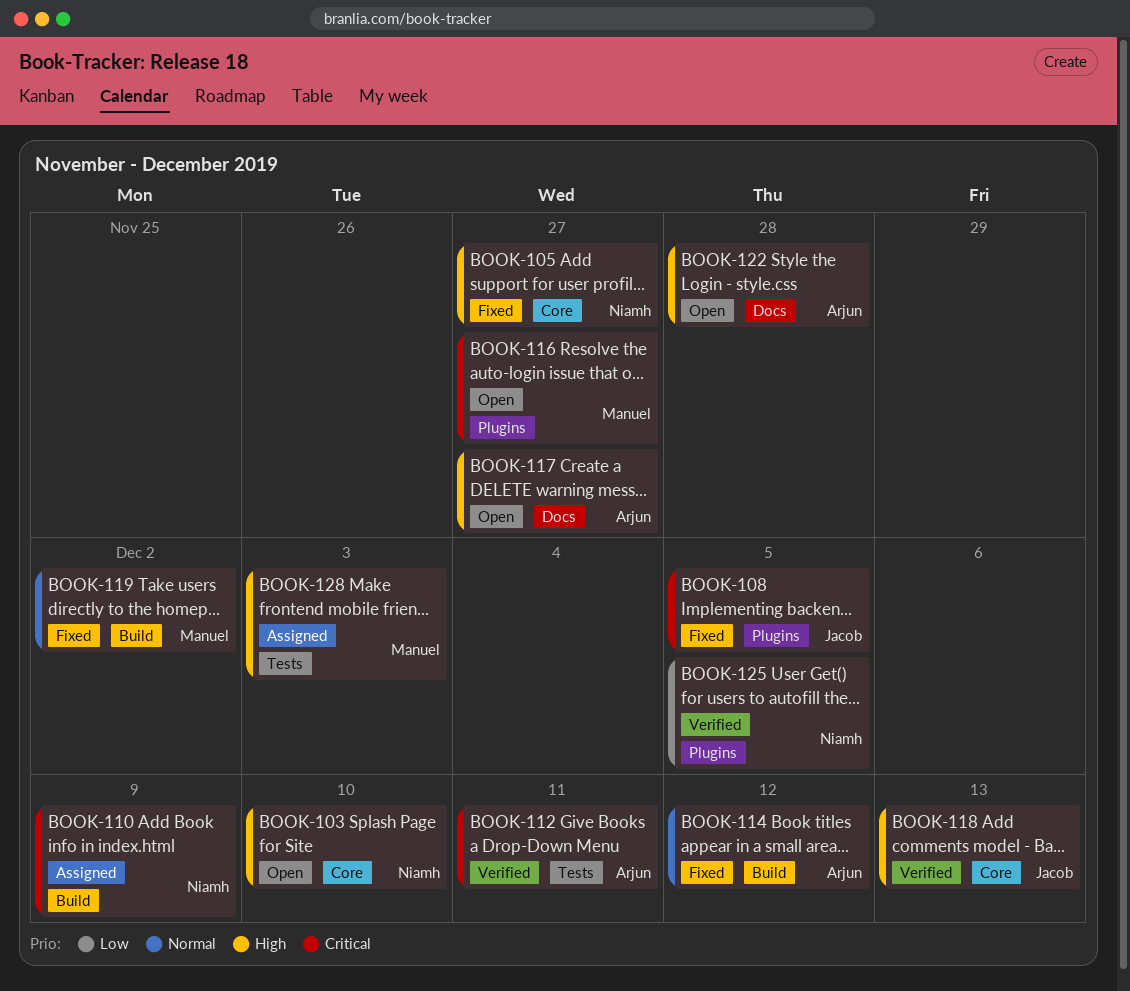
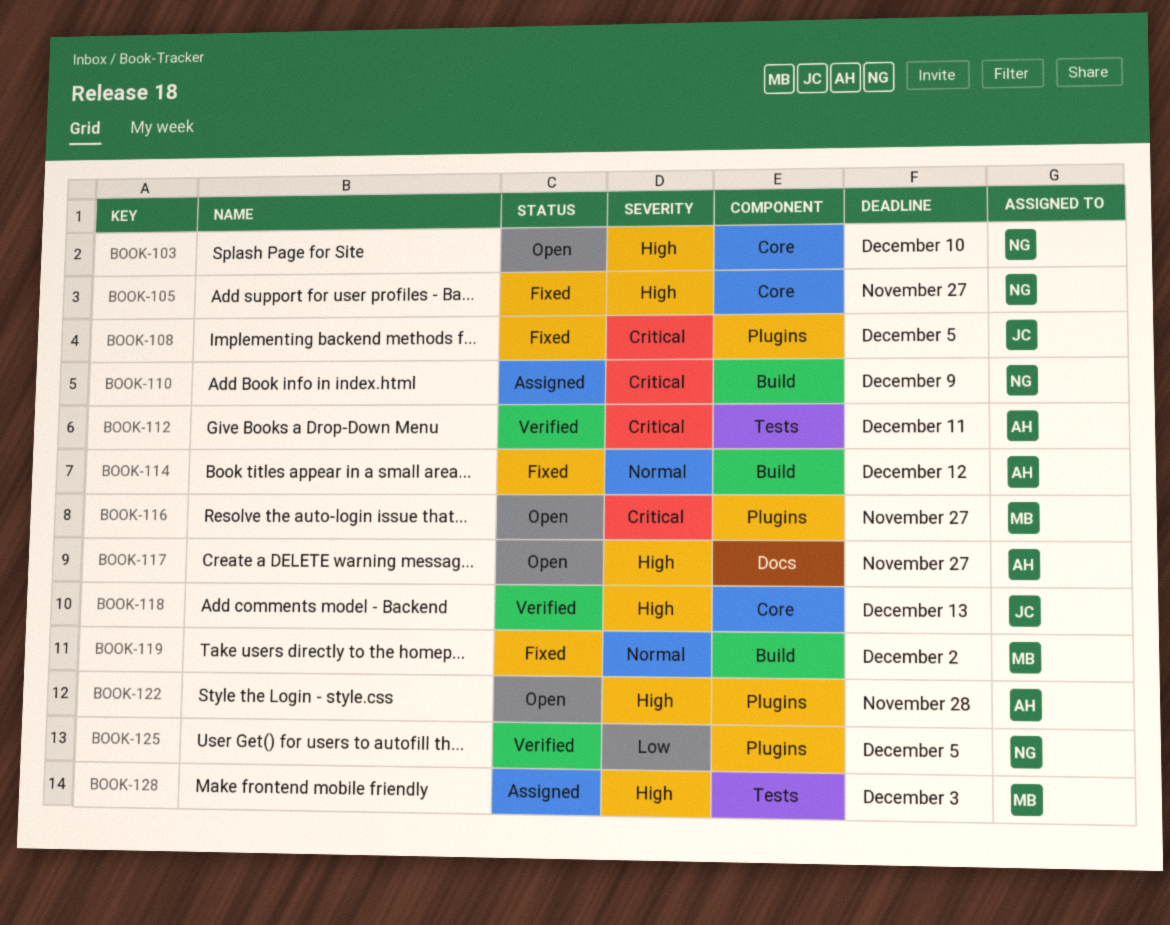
BOOK-122, label: Docs -> Plugins

